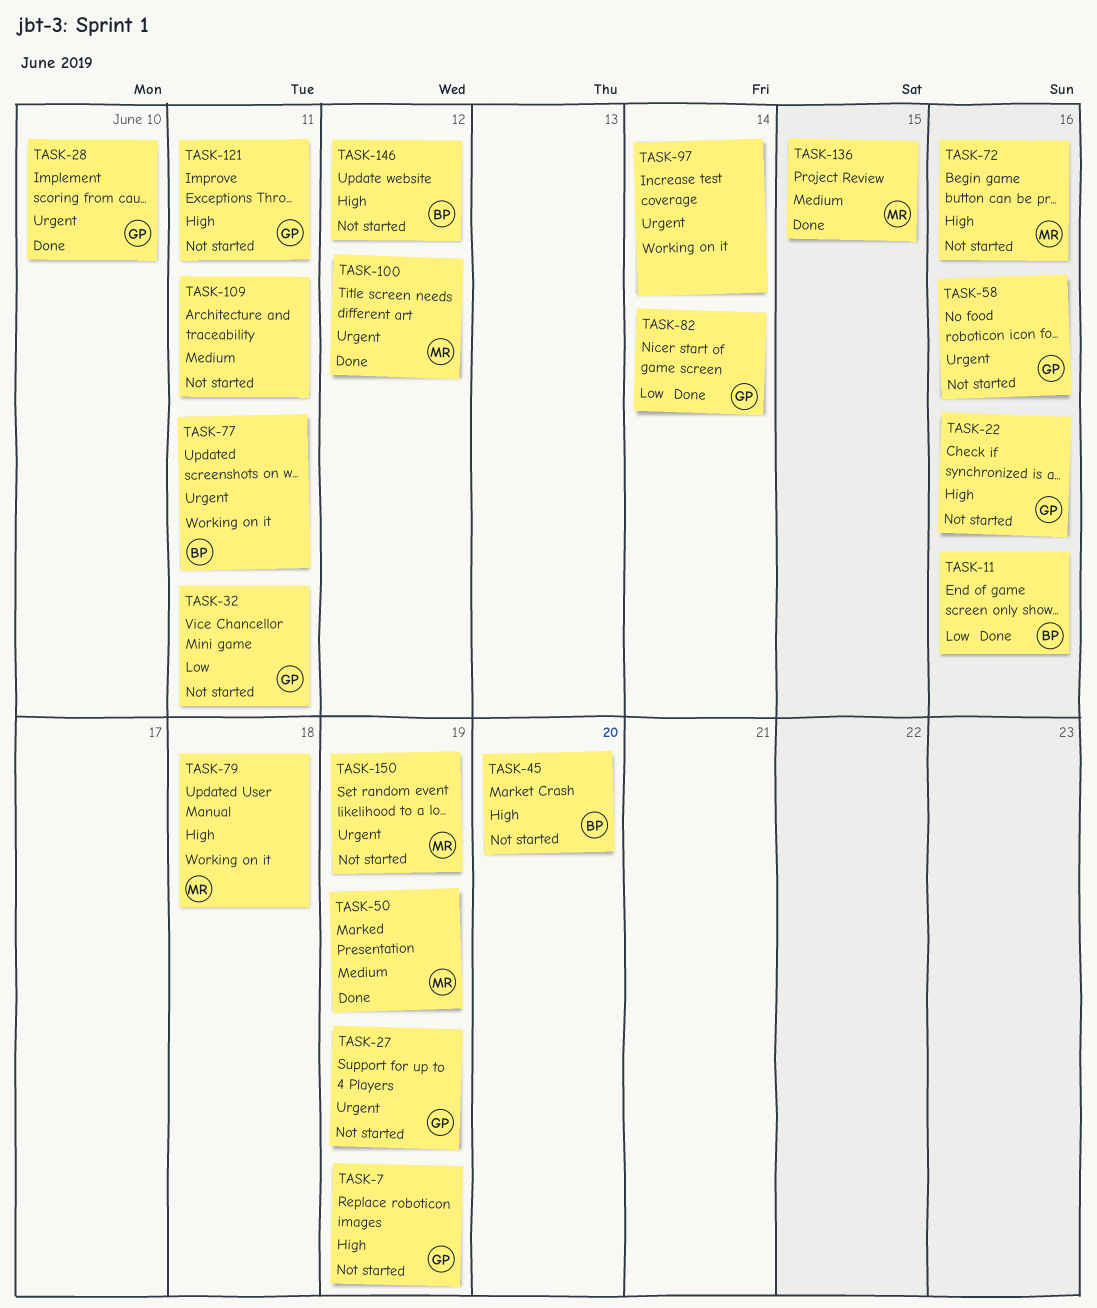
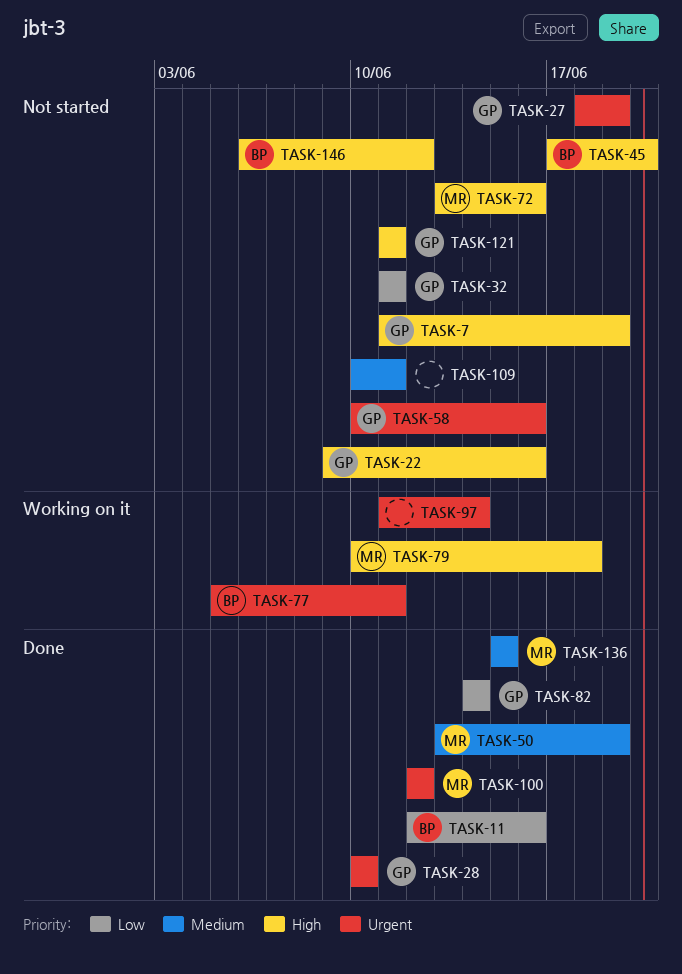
TASK-150: present -> none

